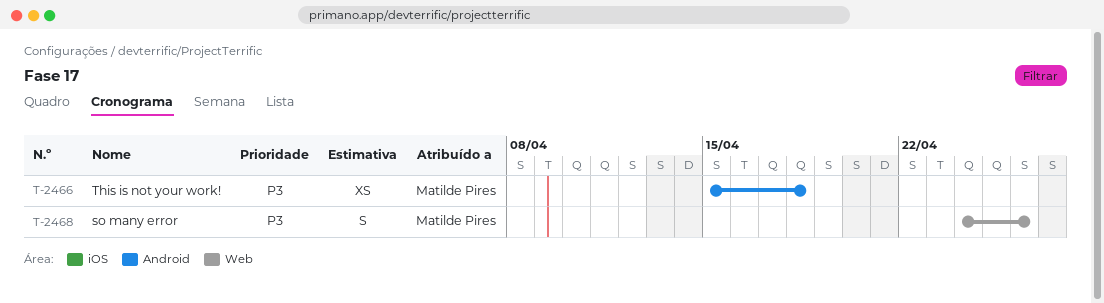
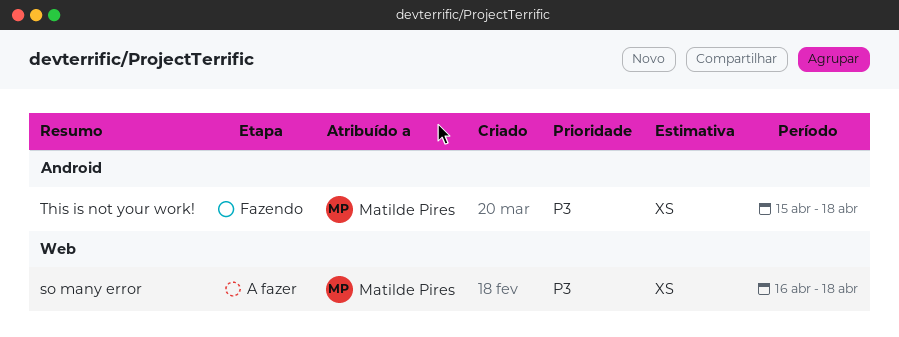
so many error, estimate: S -> XS
so many error, start: Apr 24 -> Apr 16
so many error, due: Apr 26 -> Apr 18

